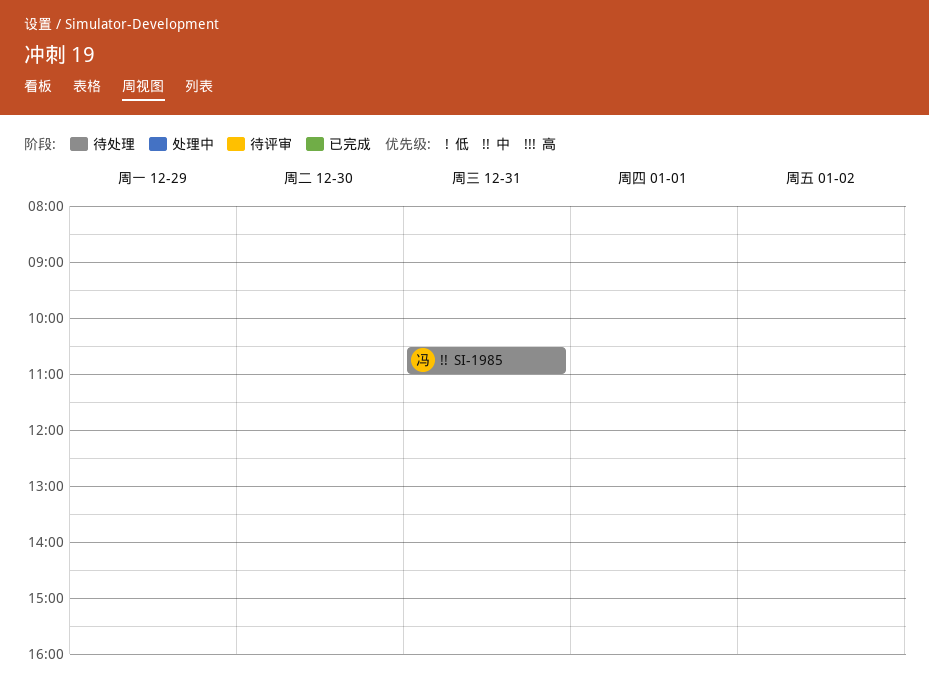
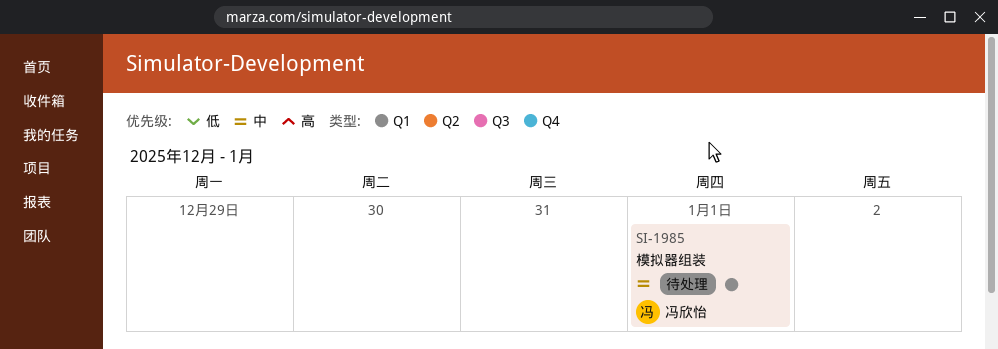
SI-1985, day: Dec 31 -> Jan 1

